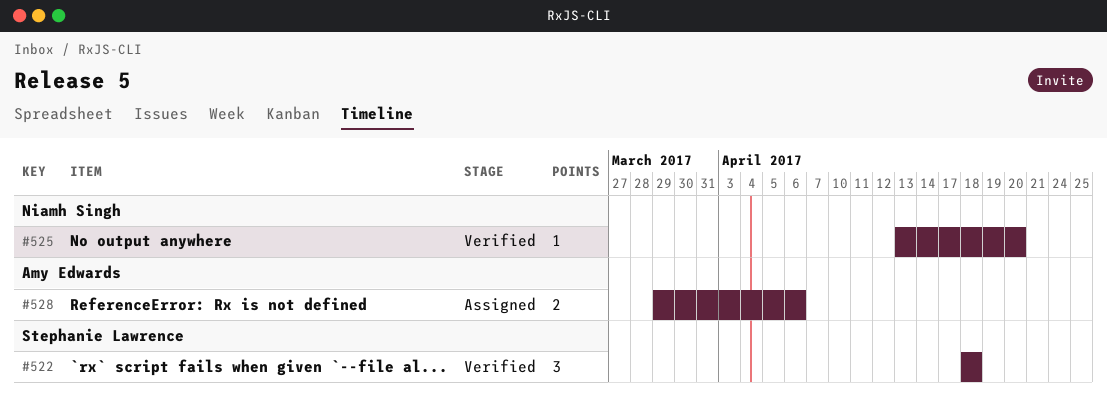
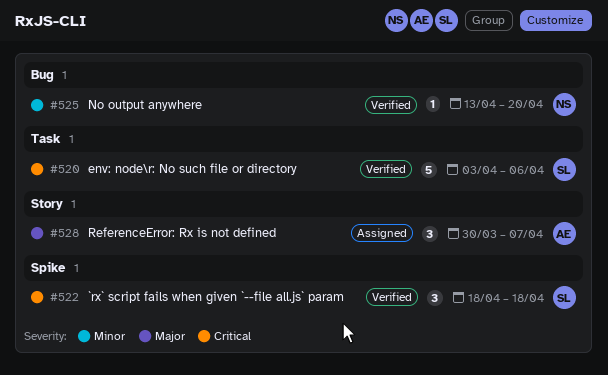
#520: none -> present
#528, estimate: 2 -> 3
#528, start: Mar 29 -> Mar 30
#528, due: Apr 6 -> Apr 7

